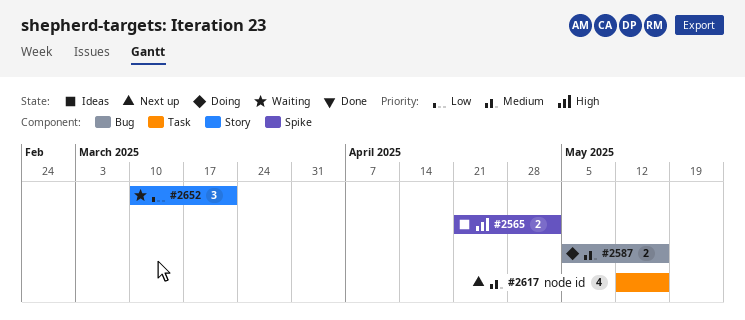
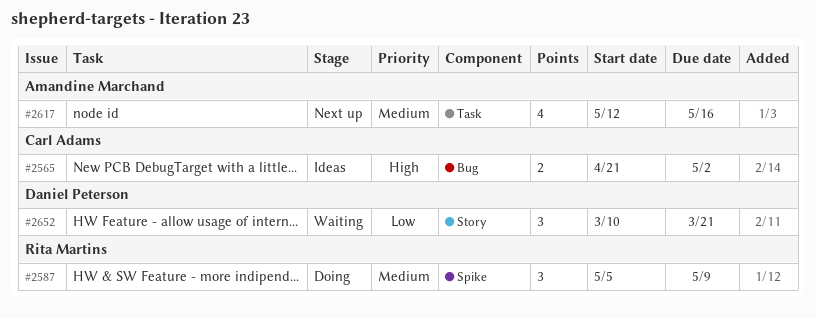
#2565, label: Spike -> Bug
#2587, label: Bug -> Spike
#2587, estimate: 2 -> 3
#2587, due: May 16 -> May 9

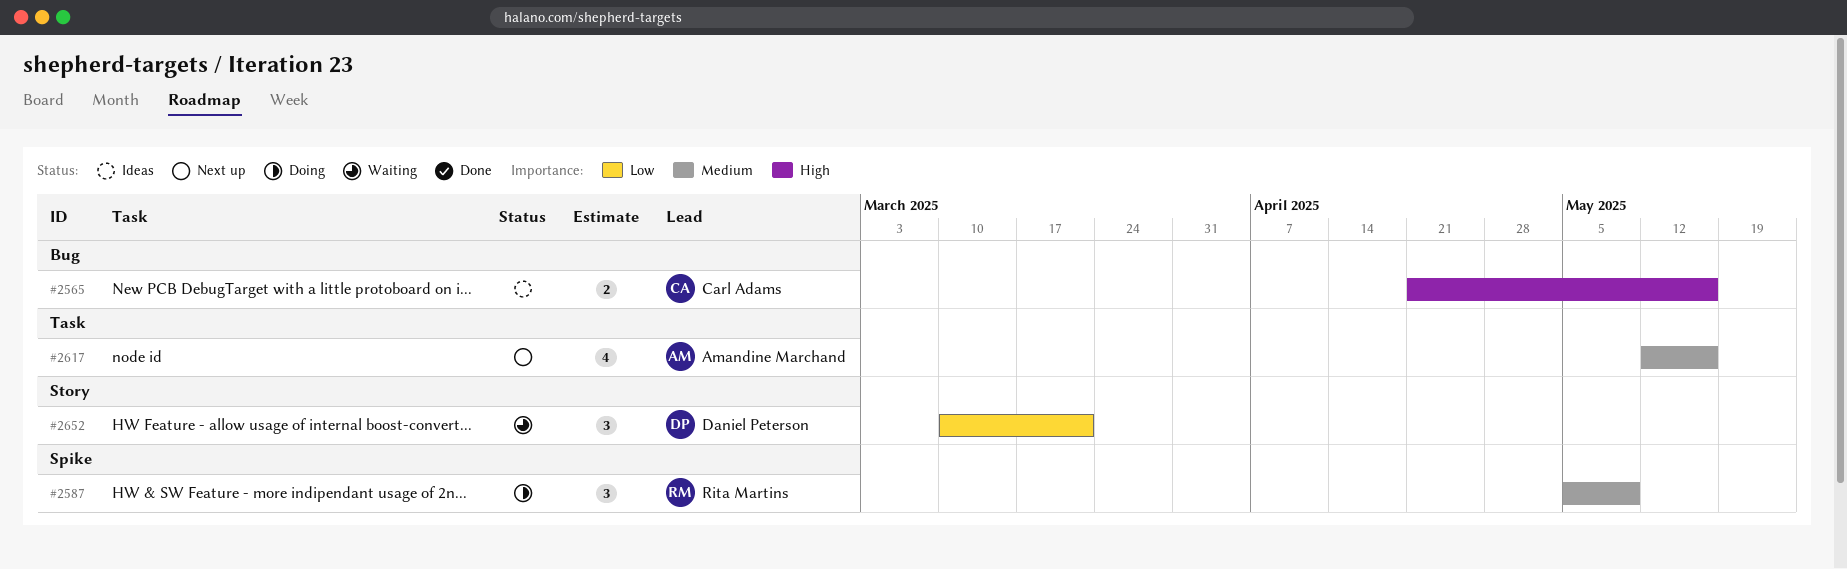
#2565, due: May 2 -> May 16

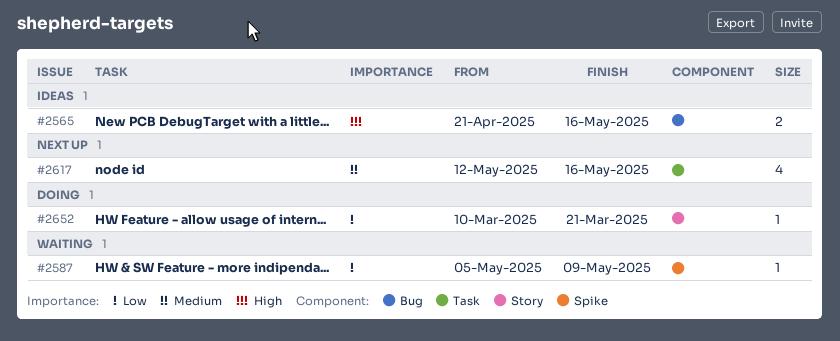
#2587, status: Doing -> Waiting
#2587, priority: Medium -> Low
#2587, estimate: 3 -> 1
#2652, status: Waiting -> Doing
#2652, estimate: 3 -> 1

